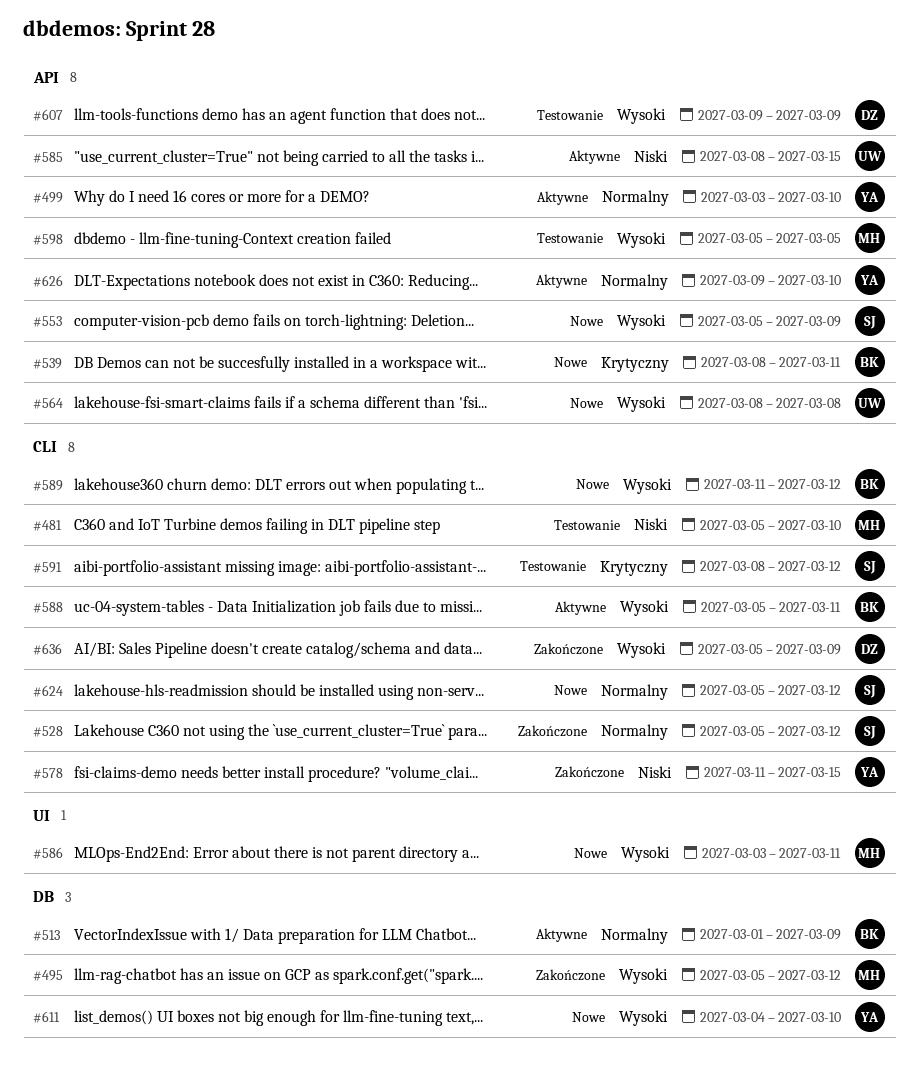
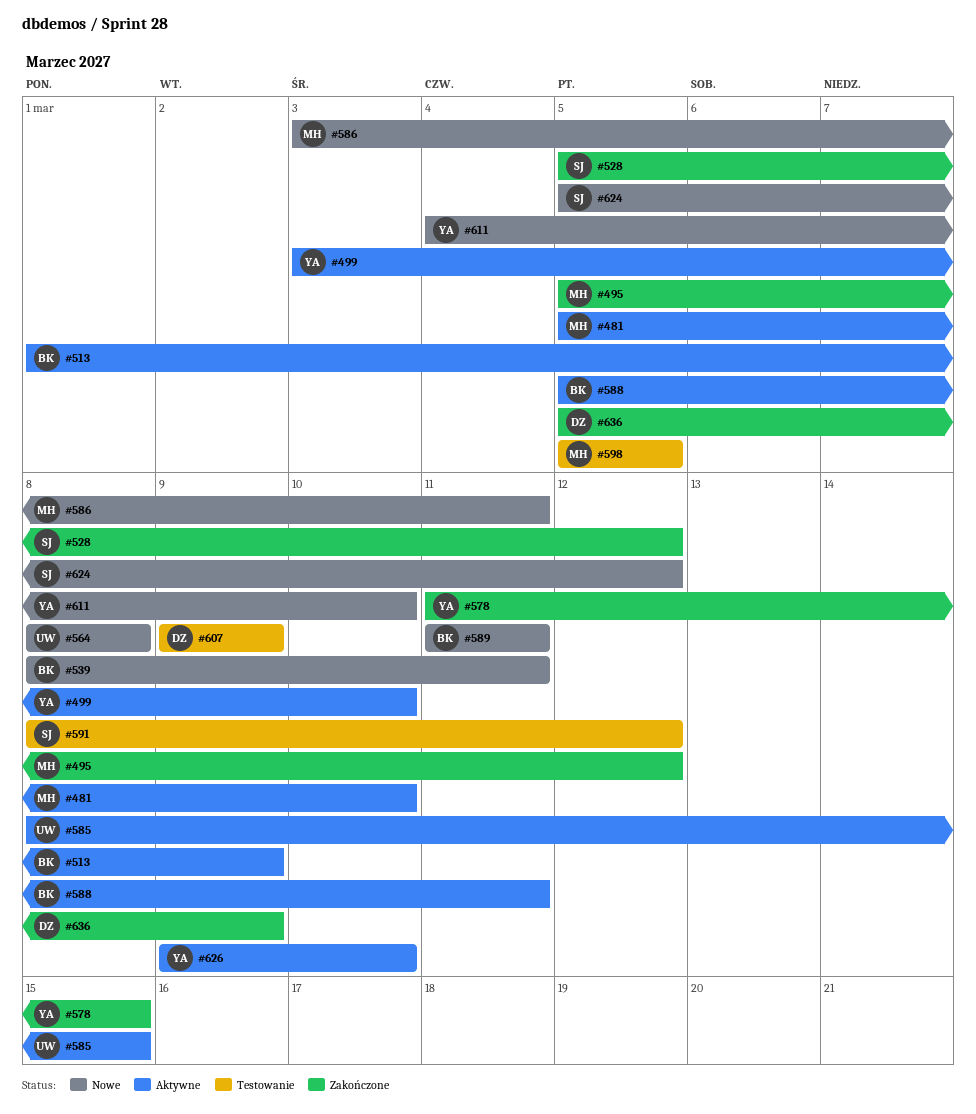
#481, status: Testowanie -> Aktywne
#553: present -> none
#589, due: Mar 12 -> Mar 11

